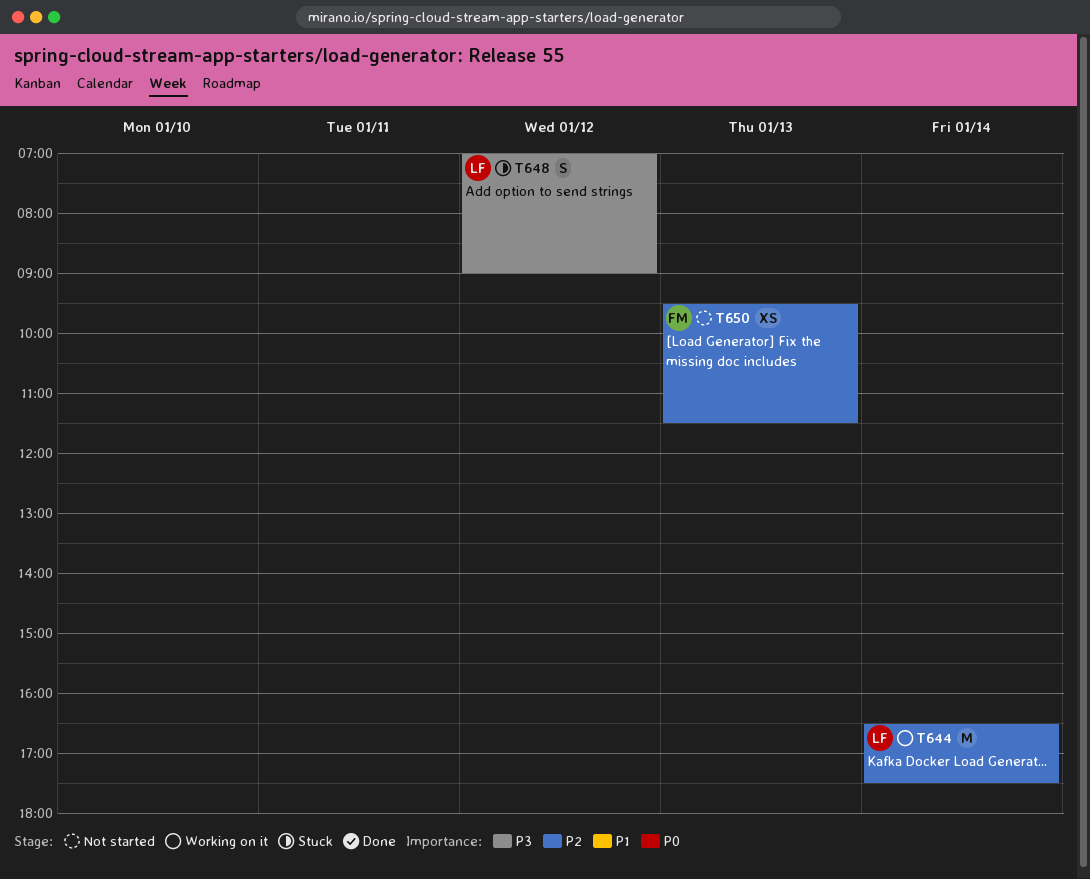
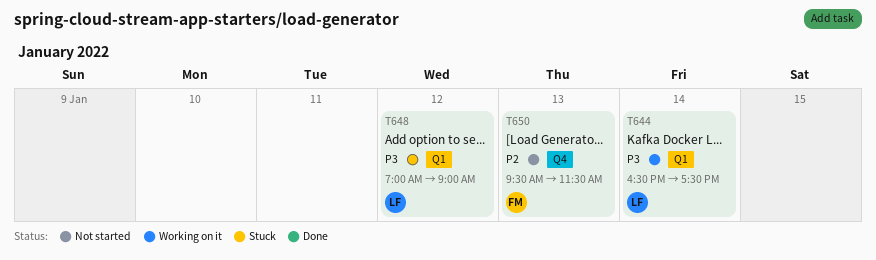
T644, priority: P2 -> P3

